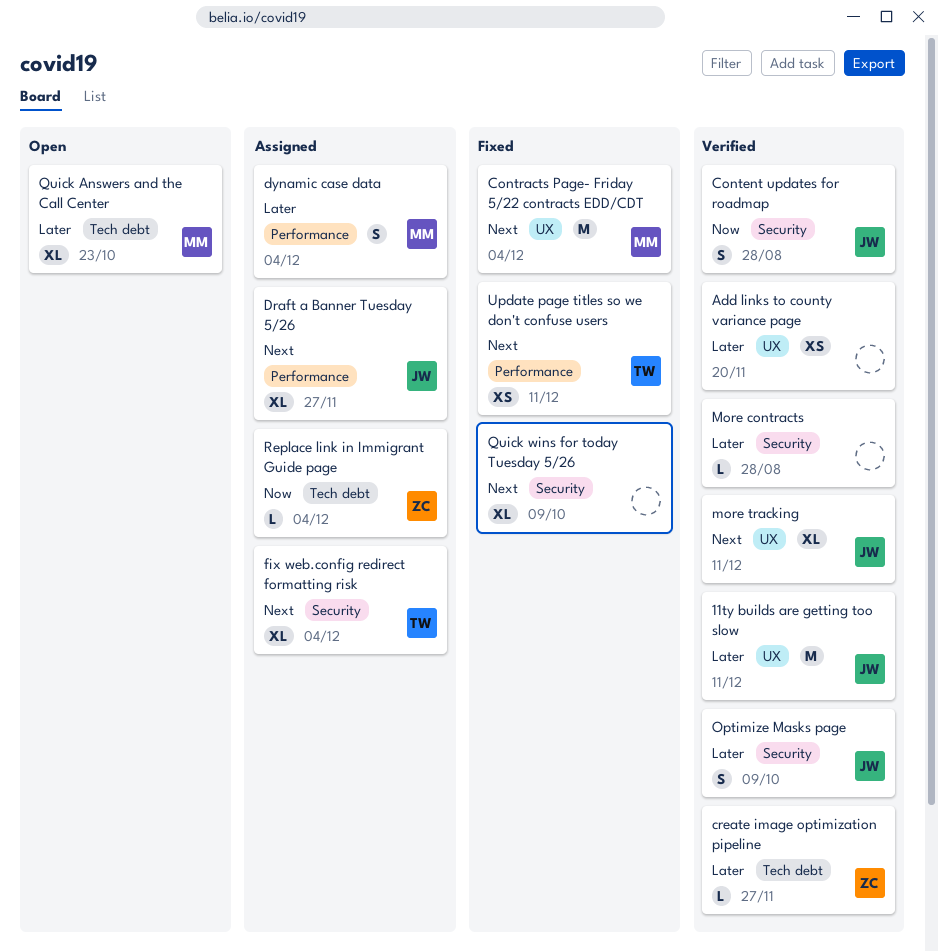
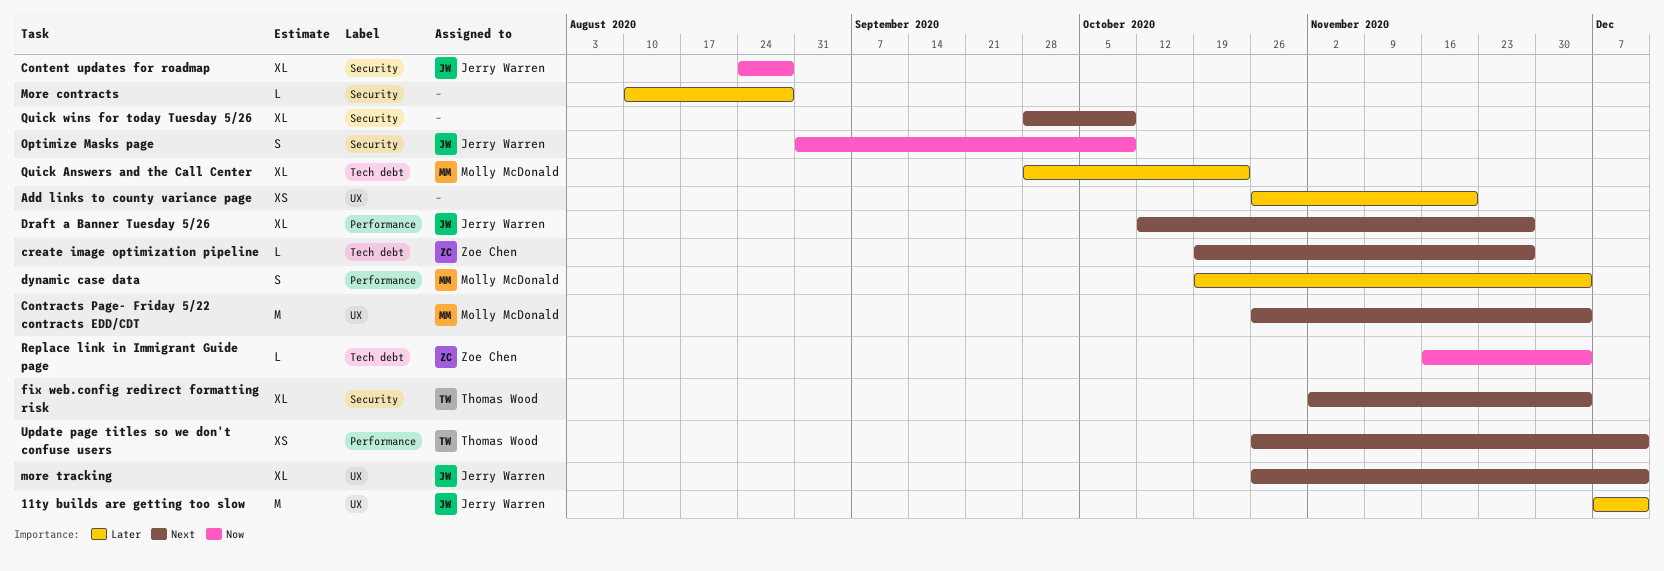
Content updates for roadmap, estimate: S -> XL
create image optimization pipeline, priority: Later -> Next
Optimize Masks page, priority: Later -> Now

